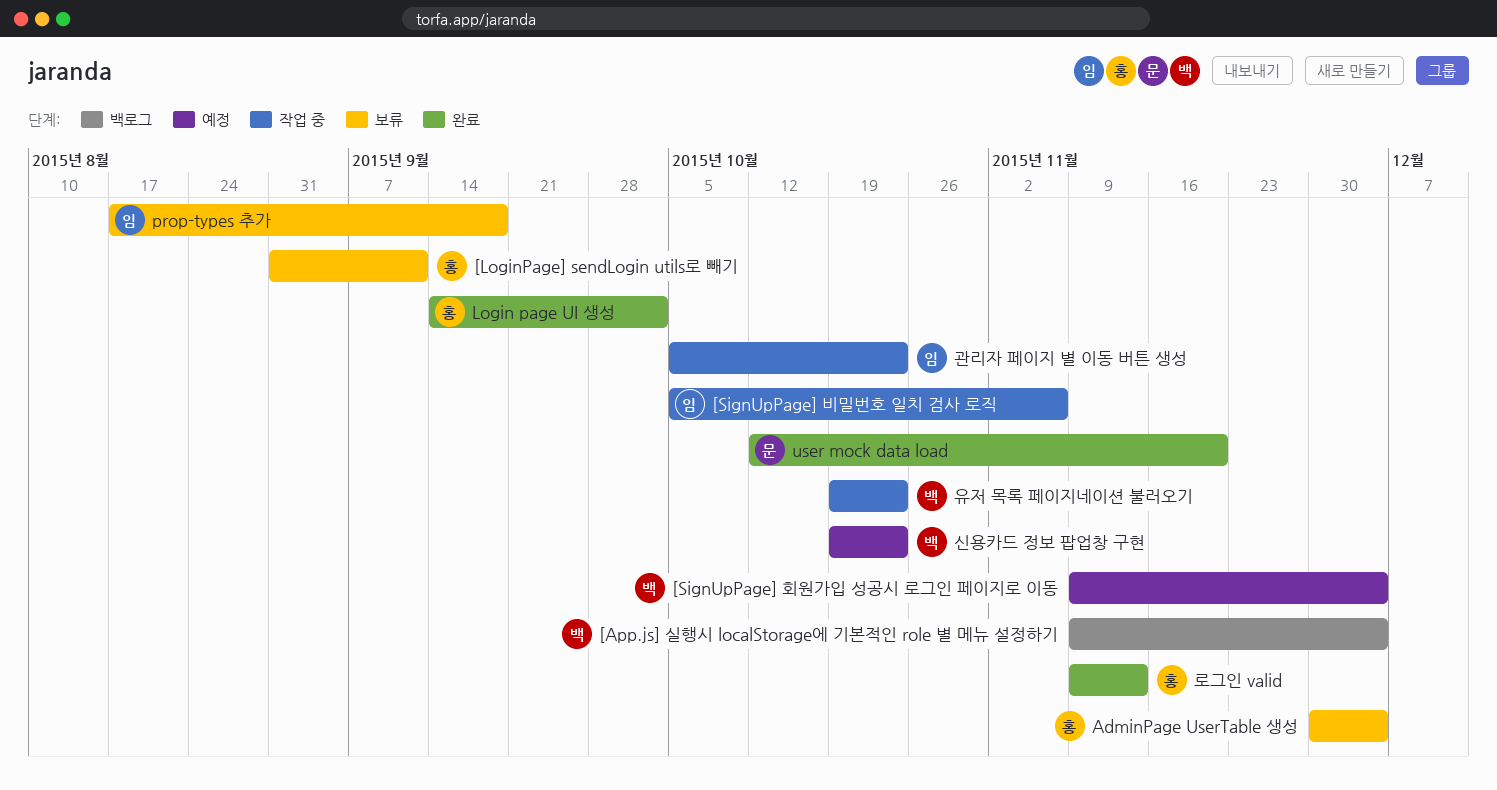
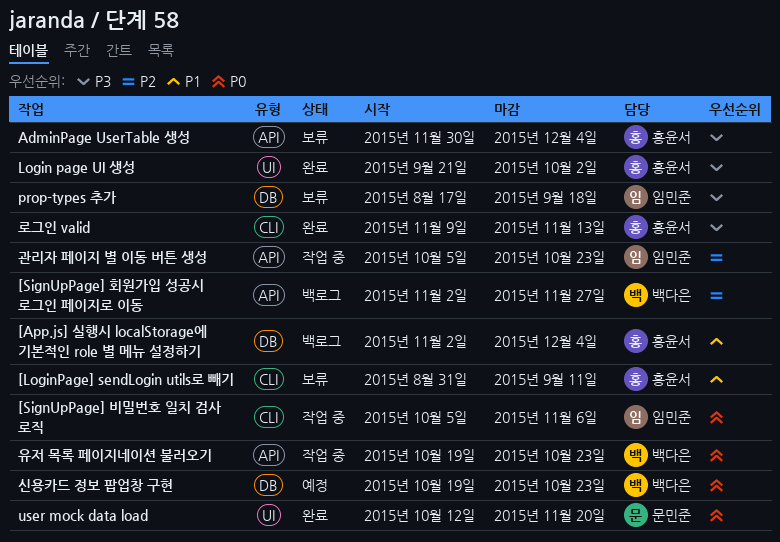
[App.js] 실행시 localStorage에 기본적인 role 별 메뉴 설정하기, owner: 백다은 -> 홍윤서
[App.js] 실행시 localStorage에 기본적인 role 별 메뉴 설정하기, start: Nov 9 -> Nov 2
[SignUpPage] 회원가입 성공시 로그인 페이지로 이동, status: 예정 -> 백로그
[SignUpPage] 회원가입 성공시 로그인 페이지로 이동, start: Nov 9 -> Nov 2
[SignUpPage] 회원가입 성공시 로그인 페이지로 이동, due: Dec 4 -> Nov 27
Login page UI 생성, start: Sep 14 -> Sep 21

